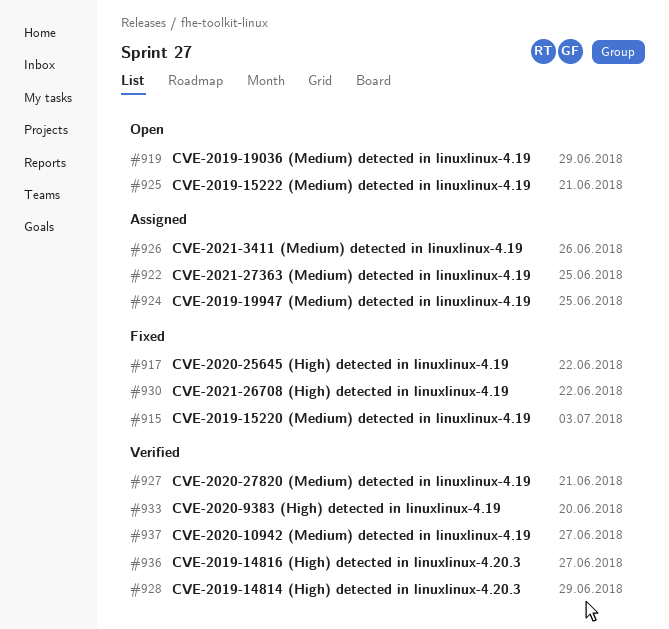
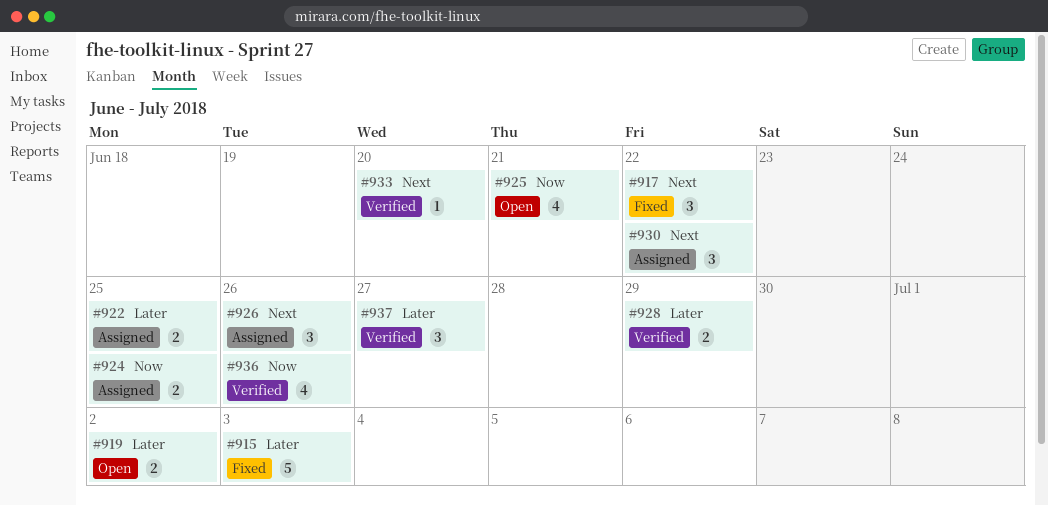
#919, due: Jun 29 -> Jul 2
#927: present -> none
#930, status: Fixed -> Assigned
#936, due: Jun 27 -> Jun 26

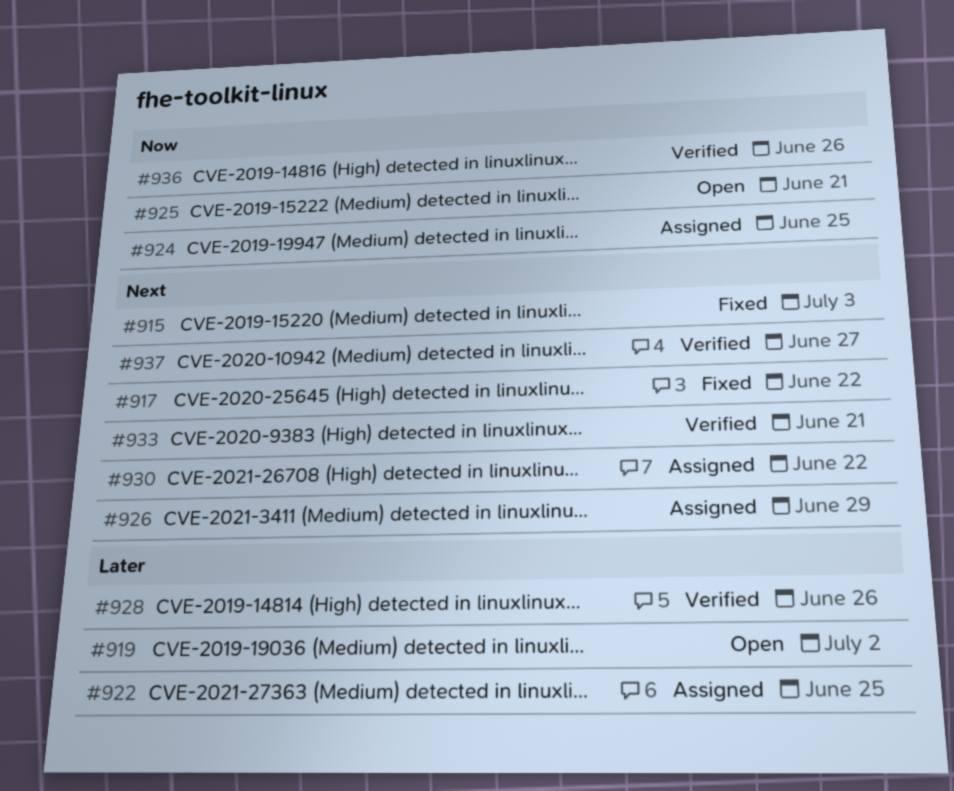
#915, priority: Later -> Next
#926, due: Jun 26 -> Jun 29
#928, due: Jun 29 -> Jun 26
#933, due: Jun 20 -> Jun 21
#937, priority: Later -> Next

